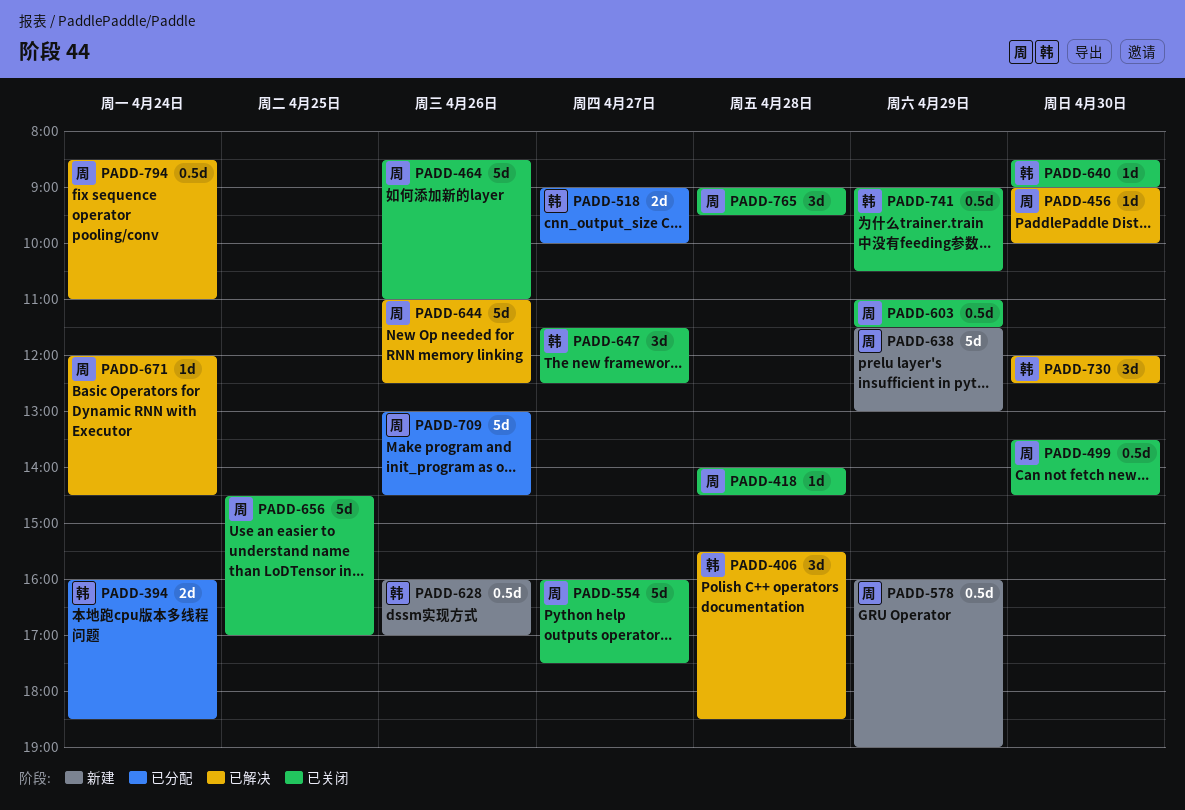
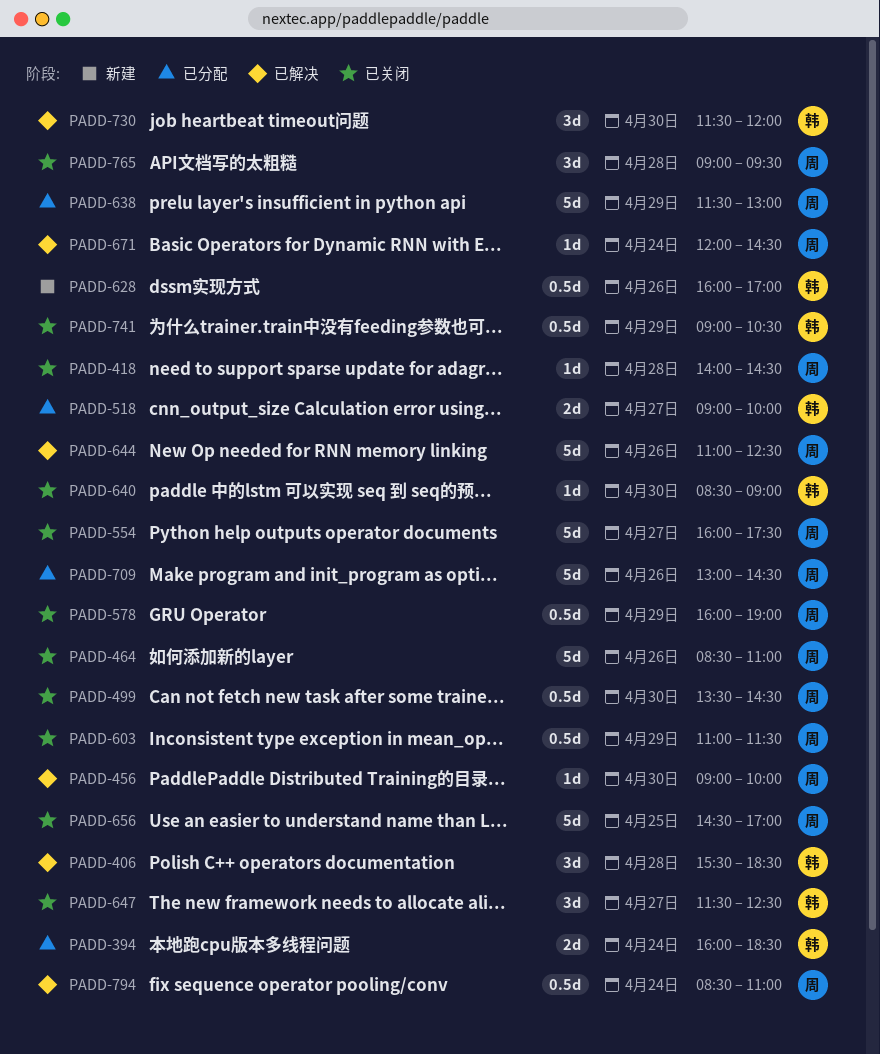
PADD-578, status: 新建 -> 已关闭
PADD-638, status: 新建 -> 已分配
PADD-730, begins: 12:00 -> 11:30
PADD-730, ends: 12:30 -> 12:00

